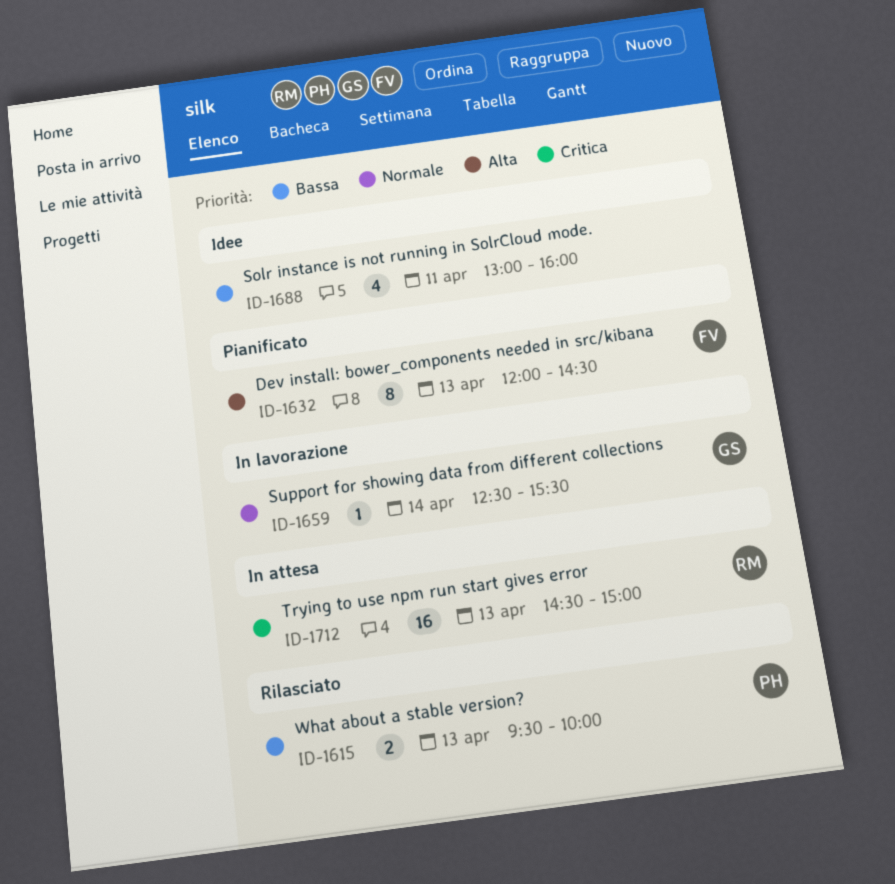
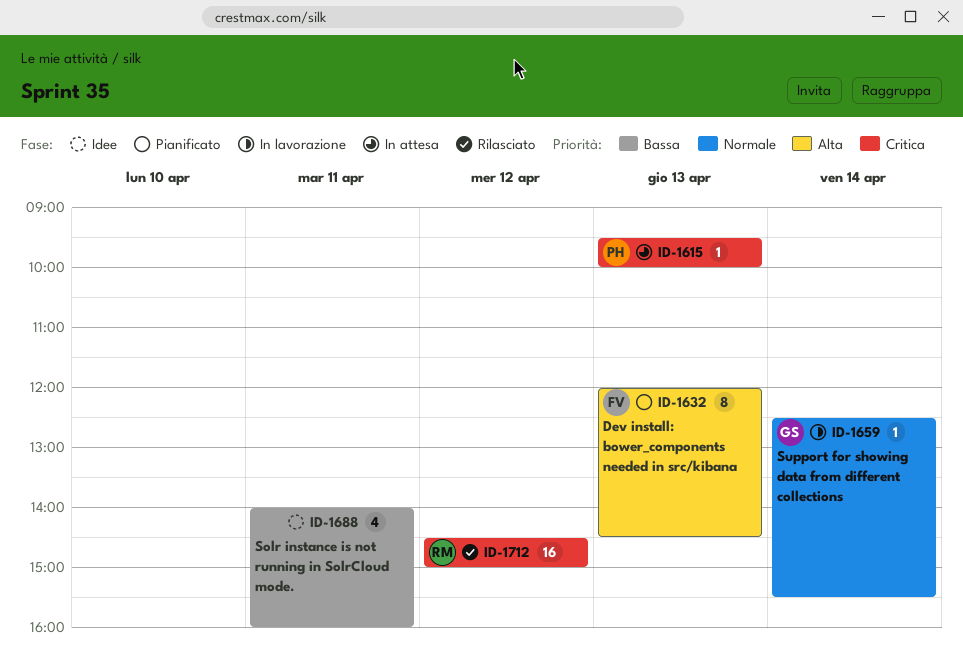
ID-1615, status: Rilasciato -> In attesa
ID-1615, priority: Bassa -> Critica
ID-1615, estimate: 2 -> 1
ID-1688, begins: 13:00 -> 14:00
ID-1712, status: In attesa -> Rilasciato
ID-1712, day: Apr 13 -> Apr 12

